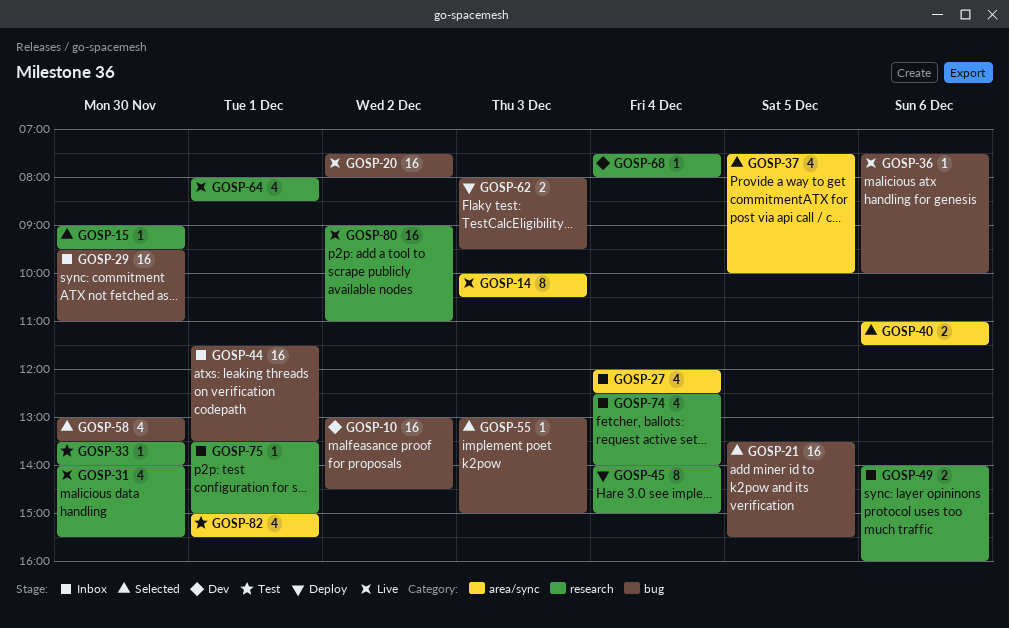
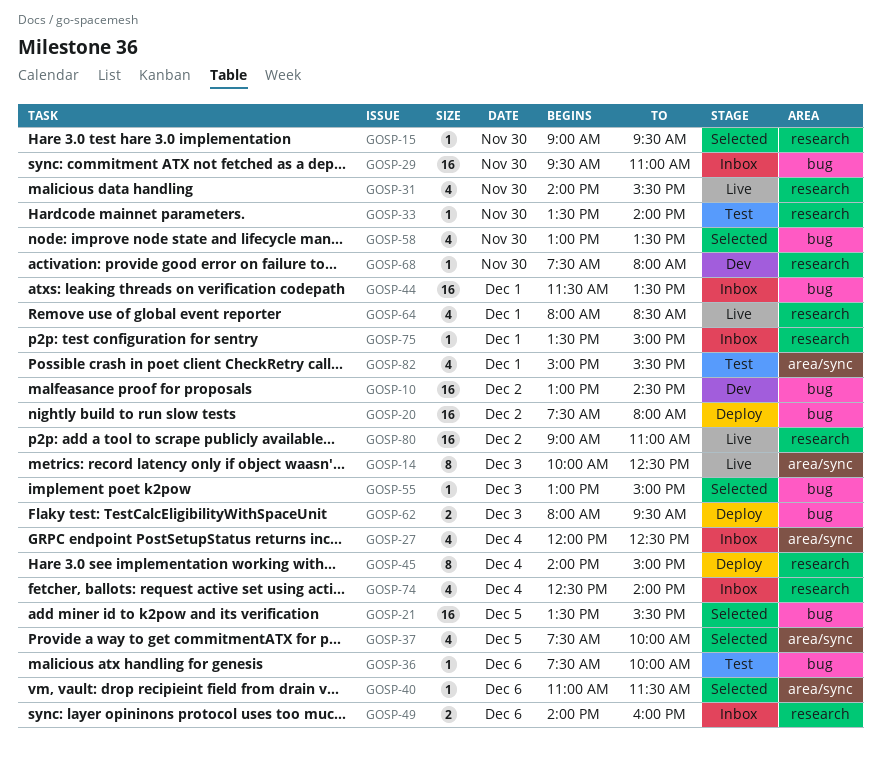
GOSP-14, ends: 10:30 -> 12:30
GOSP-20, status: Live -> Deploy
GOSP-36, status: Live -> Test
GOSP-40, estimate: 2 -> 1
GOSP-68, day: Dec 4 -> Nov 30

